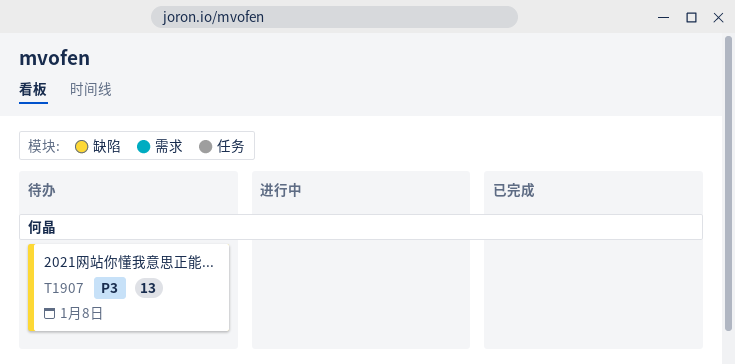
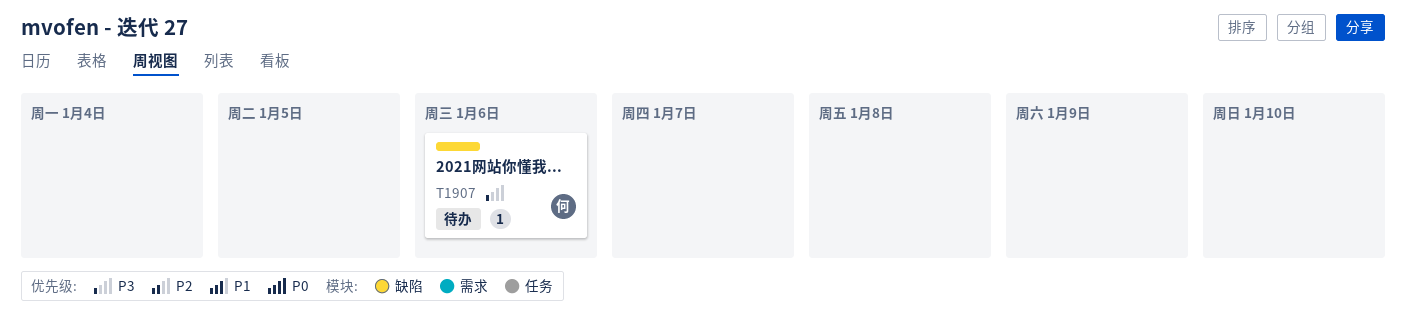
T1907, estimate: 13 -> 1
T1907, due: Jan 8 -> Jan 6

